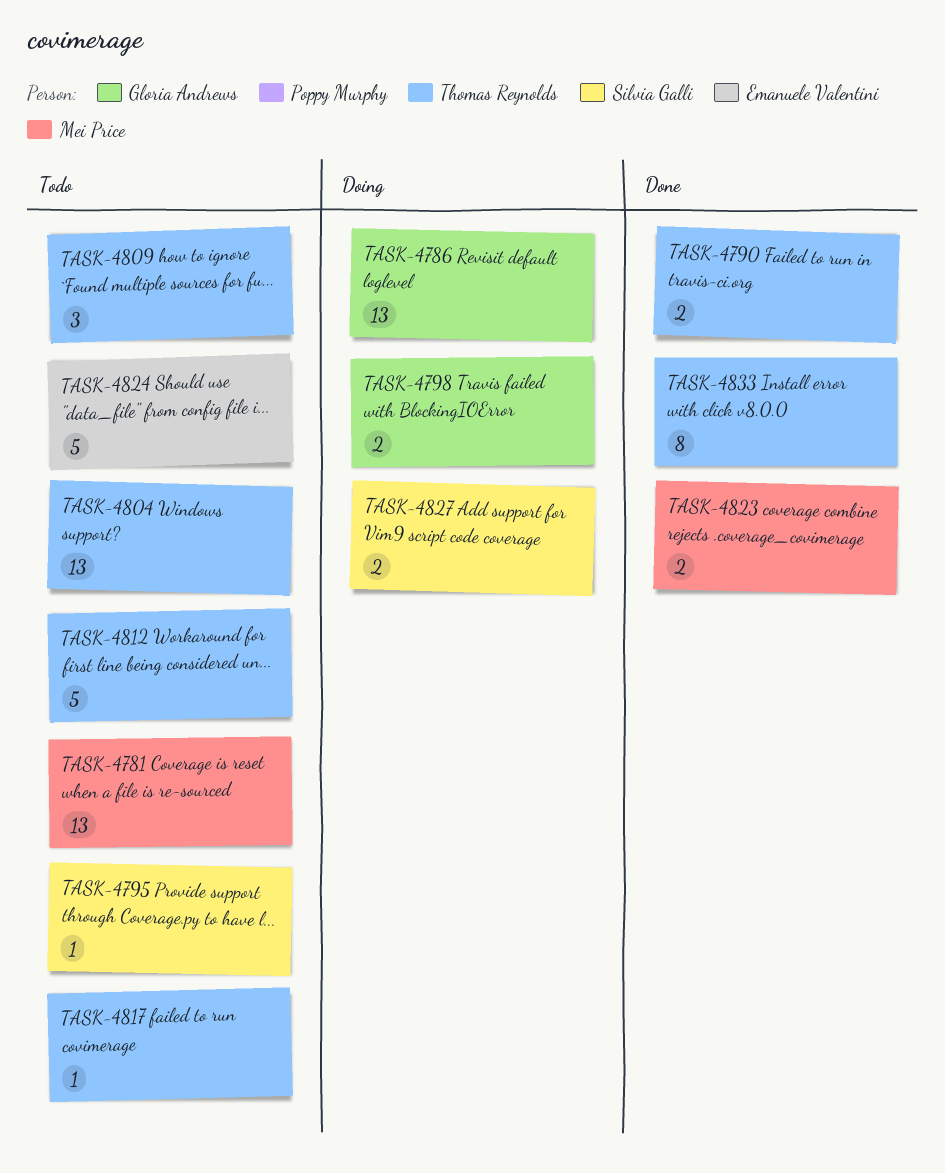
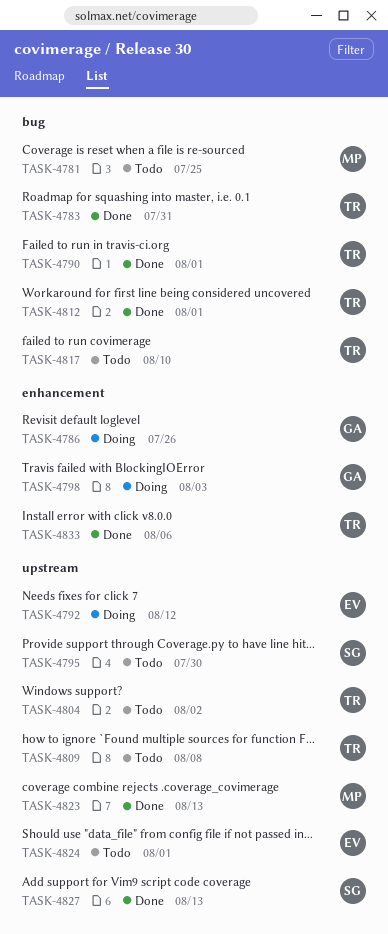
TASK-4783: none -> present
TASK-4792: none -> present
TASK-4812, status: Todo -> Done
TASK-4827, status: Doing -> Done

